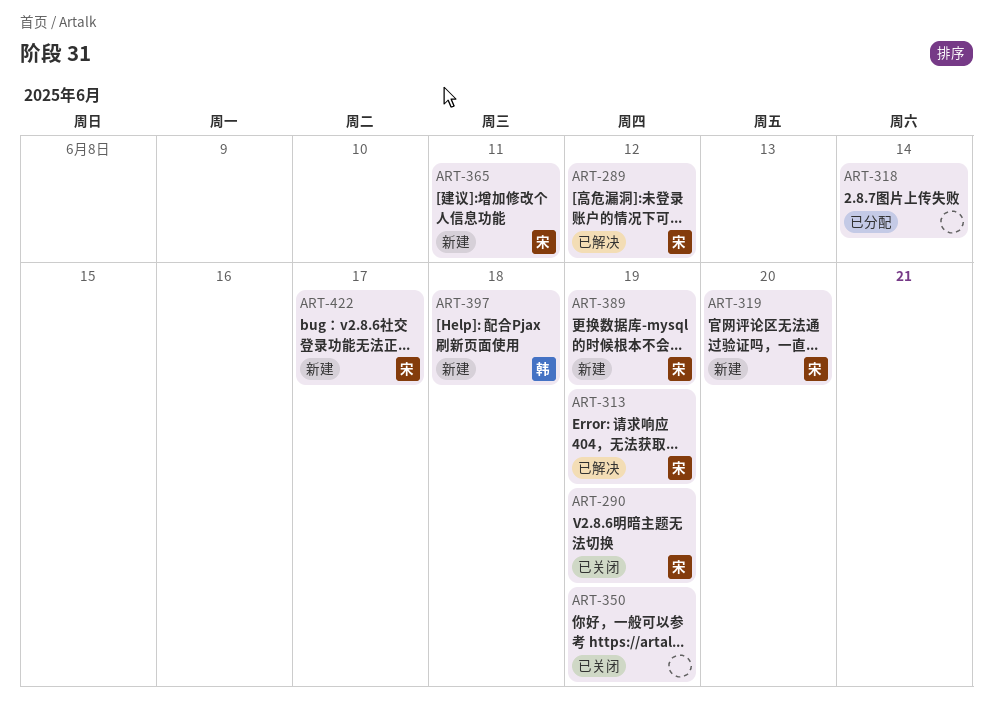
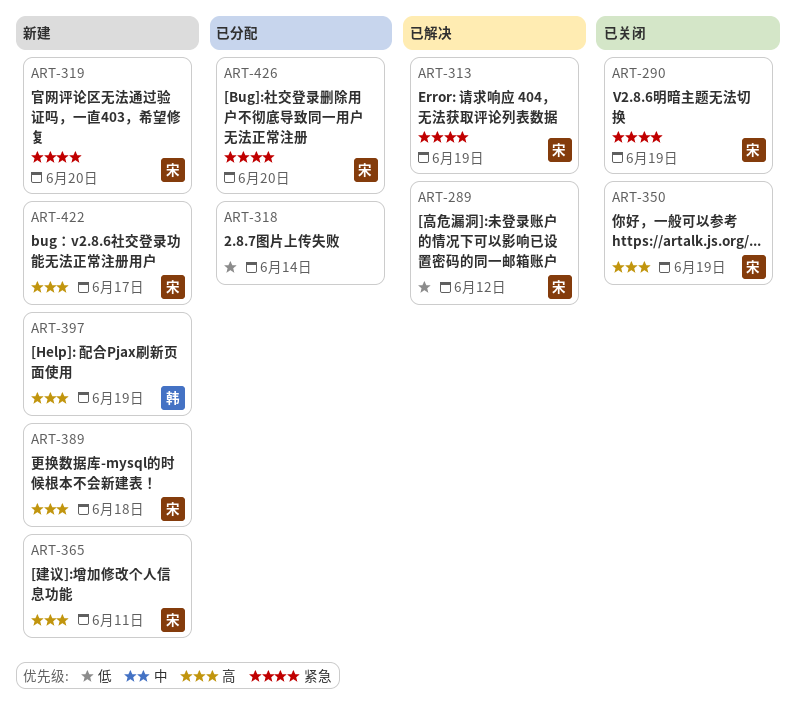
ART-350, owner: none -> 宋
ART-389, due: Jun 19 -> Jun 18
ART-397, due: Jun 18 -> Jun 19
ART-426: none -> present

